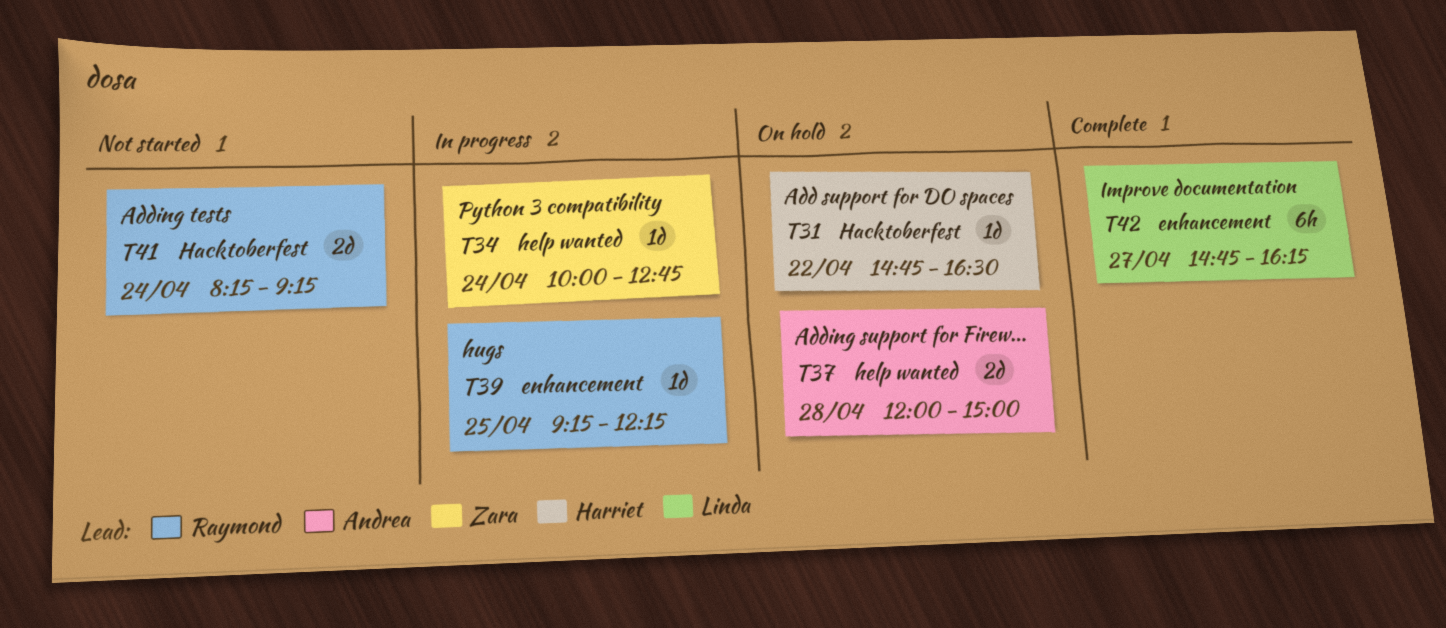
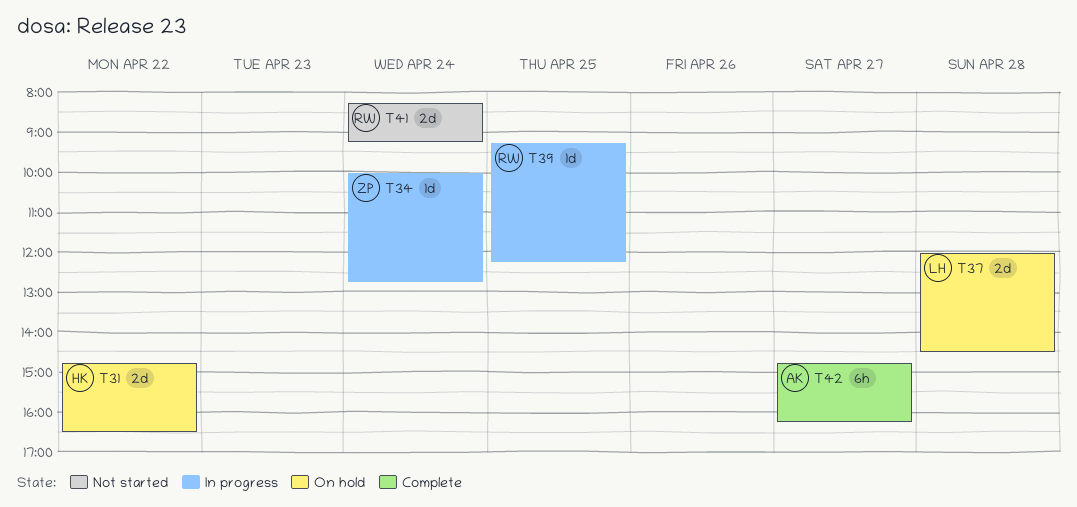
T31, estimate: 1d -> 2d
T37, owner: Andrea -> Linda
T37, ends: 15:00 -> 14:30
T42, owner: Linda -> Andrea

